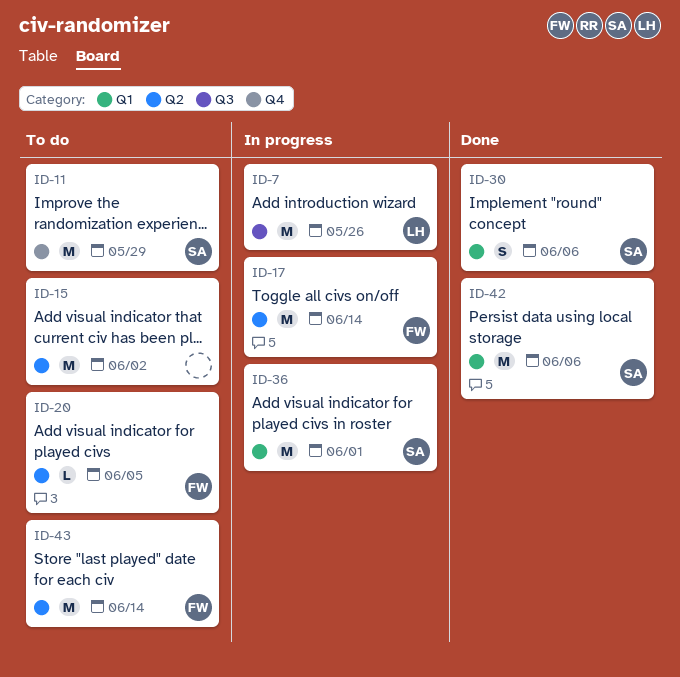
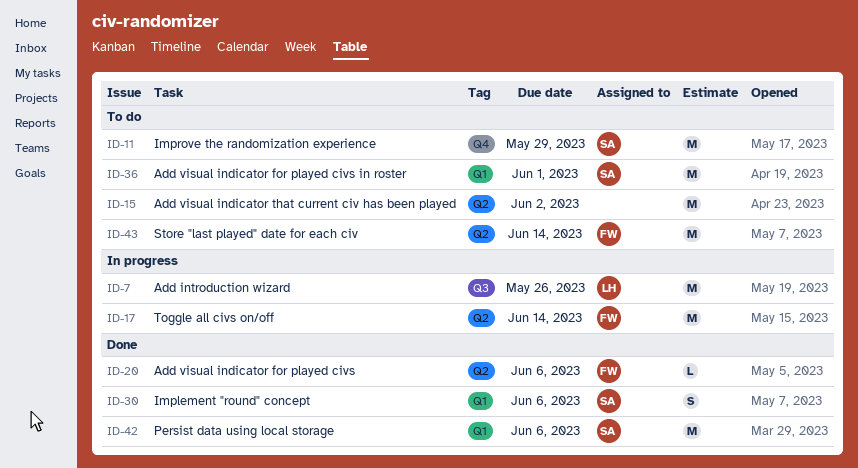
ID-20, status: To do -> Done
ID-20, due: Jun 5 -> Jun 6
ID-36, status: In progress -> To do

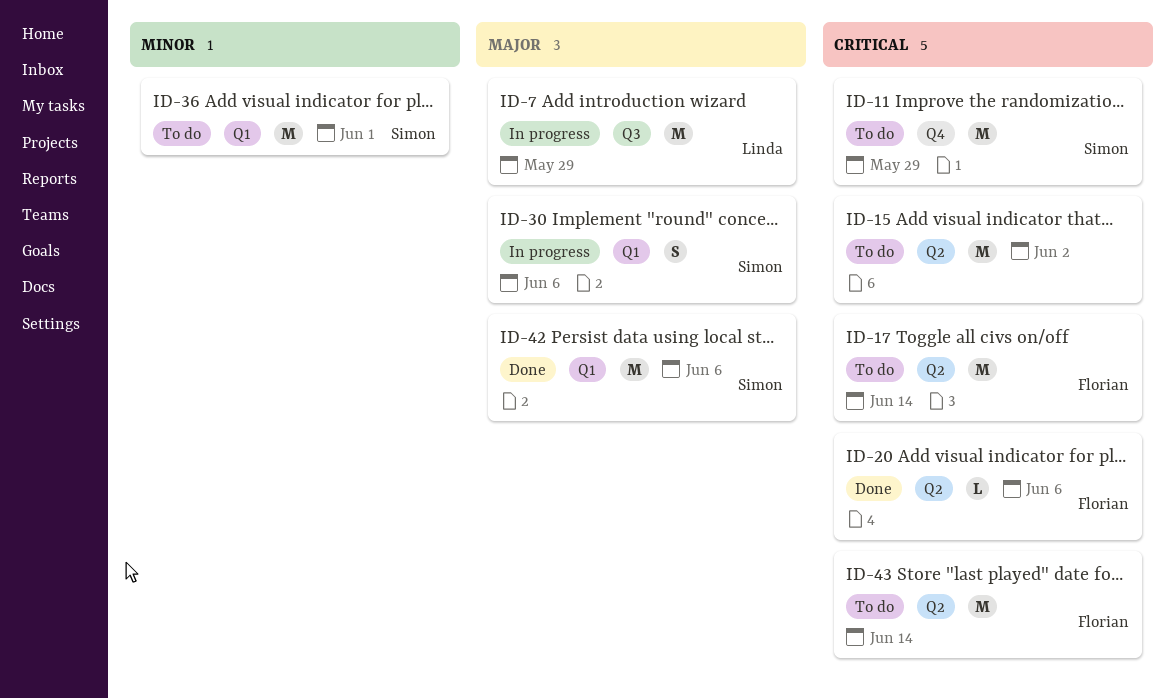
ID-7, due: May 26 -> May 29
ID-17, status: In progress -> To do
ID-30, status: Done -> In progress

